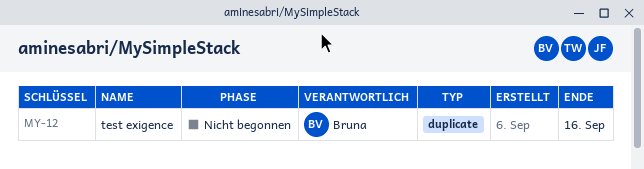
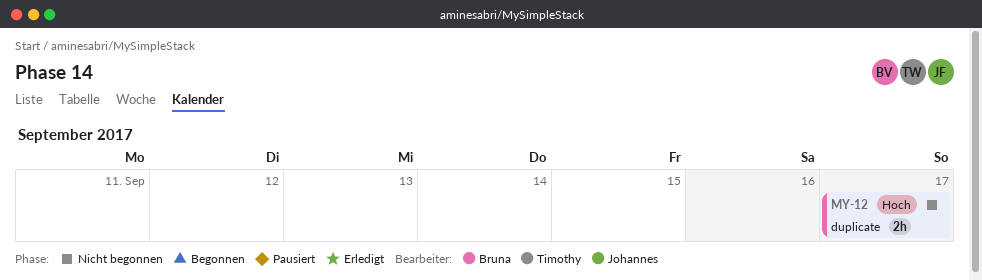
MY-12, due: Sep 16 -> Sep 17

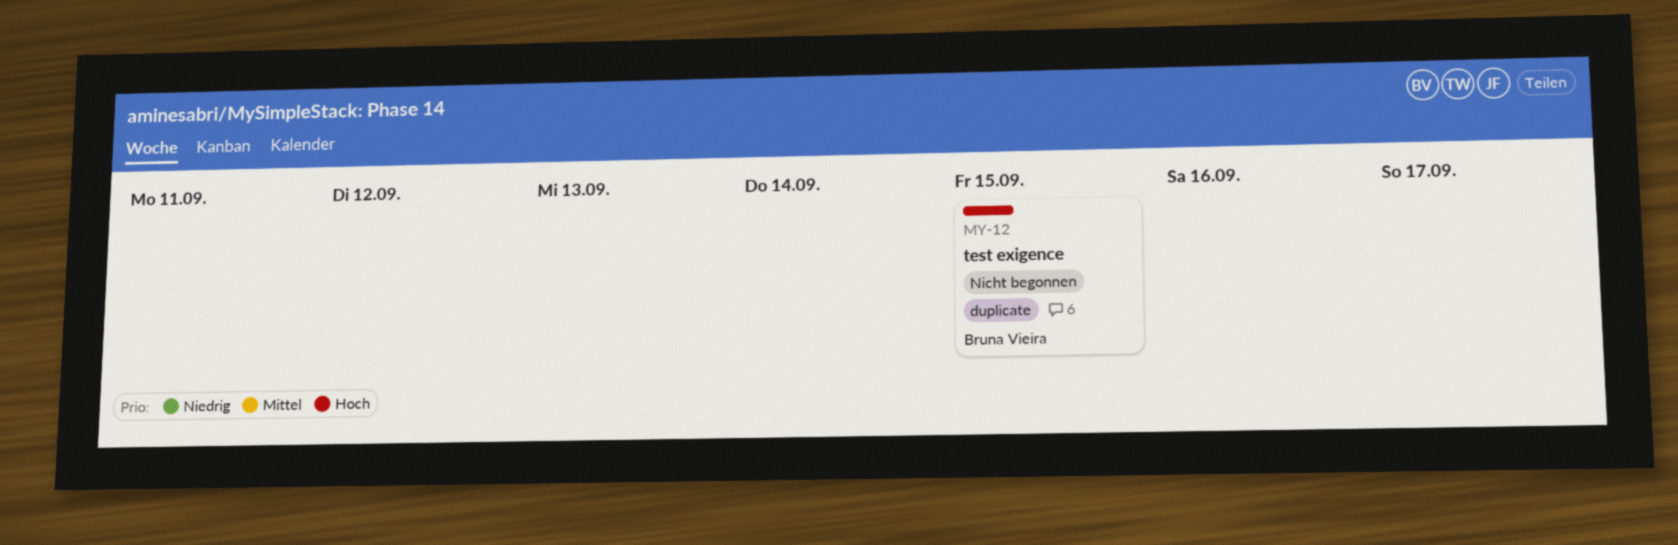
MY-12, due: Sep 17 -> Sep 15

